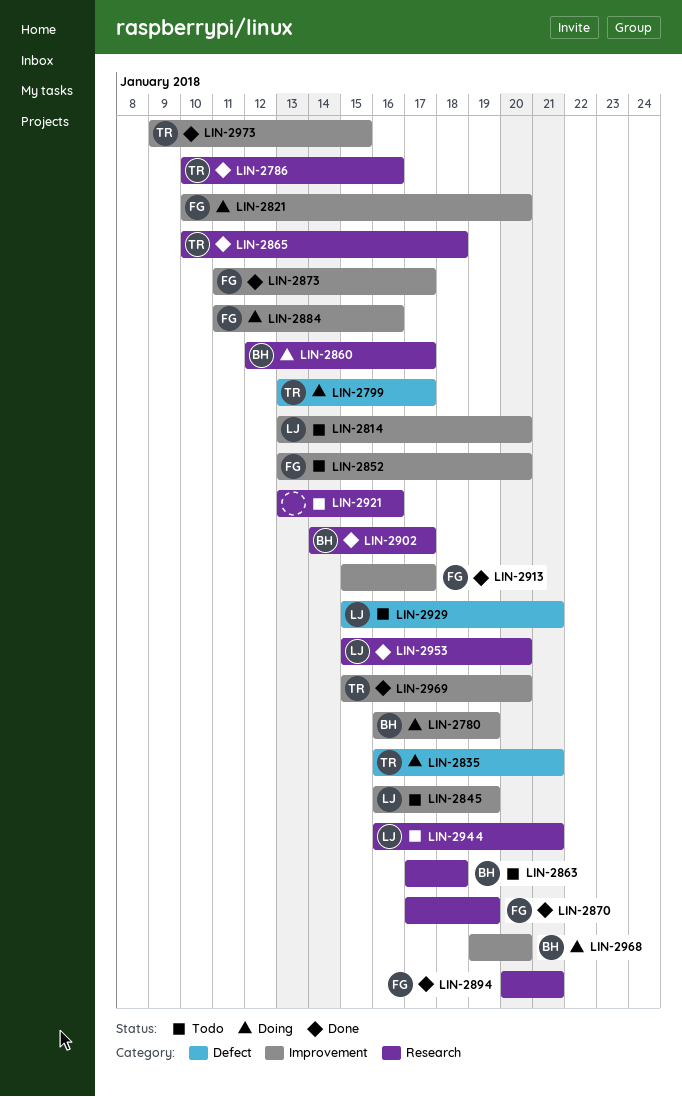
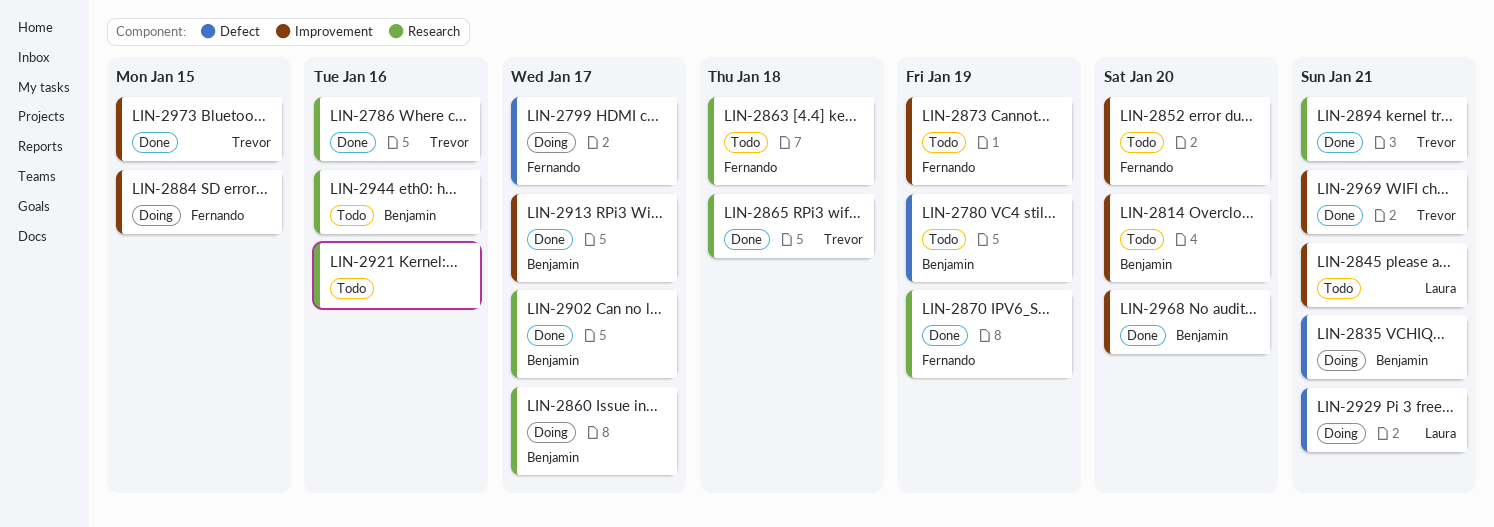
LIN-2780, status: Doing -> Todo
LIN-2780, label: Improvement -> Defect
LIN-2799, owner: Trevor -> Fernando
LIN-2814, owner: Laura -> Benjamin
LIN-2821: present -> none
LIN-2835, owner: Trevor -> Benjamin
LIN-2845, due: Jan 19 -> Jan 21
LIN-2863, owner: Benjamin -> Fernando
LIN-2873, status: Done -> Todo
LIN-2873, due: Jan 17 -> Jan 19
LIN-2884, due: Jan 16 -> Jan 15
LIN-2894, owner: Fernando -> Trevor
LIN-2913, owner: Fernando -> Benjamin
LIN-2929, status: Todo -> Doing
LIN-2944, owner: Laura -> Benjamin
LIN-2944, due: Jan 21 -> Jan 16
LIN-2953: present -> none
LIN-2968, status: Doing -> Done
LIN-2969, due: Jan 20 -> Jan 21

